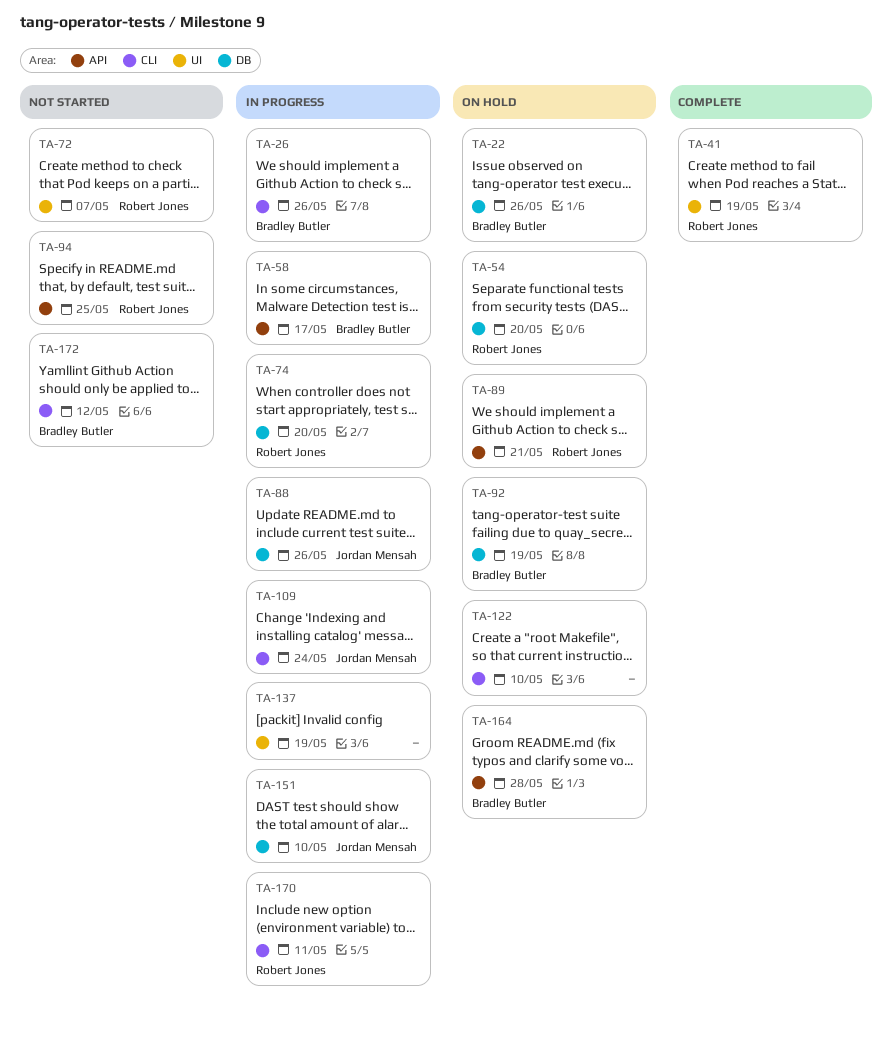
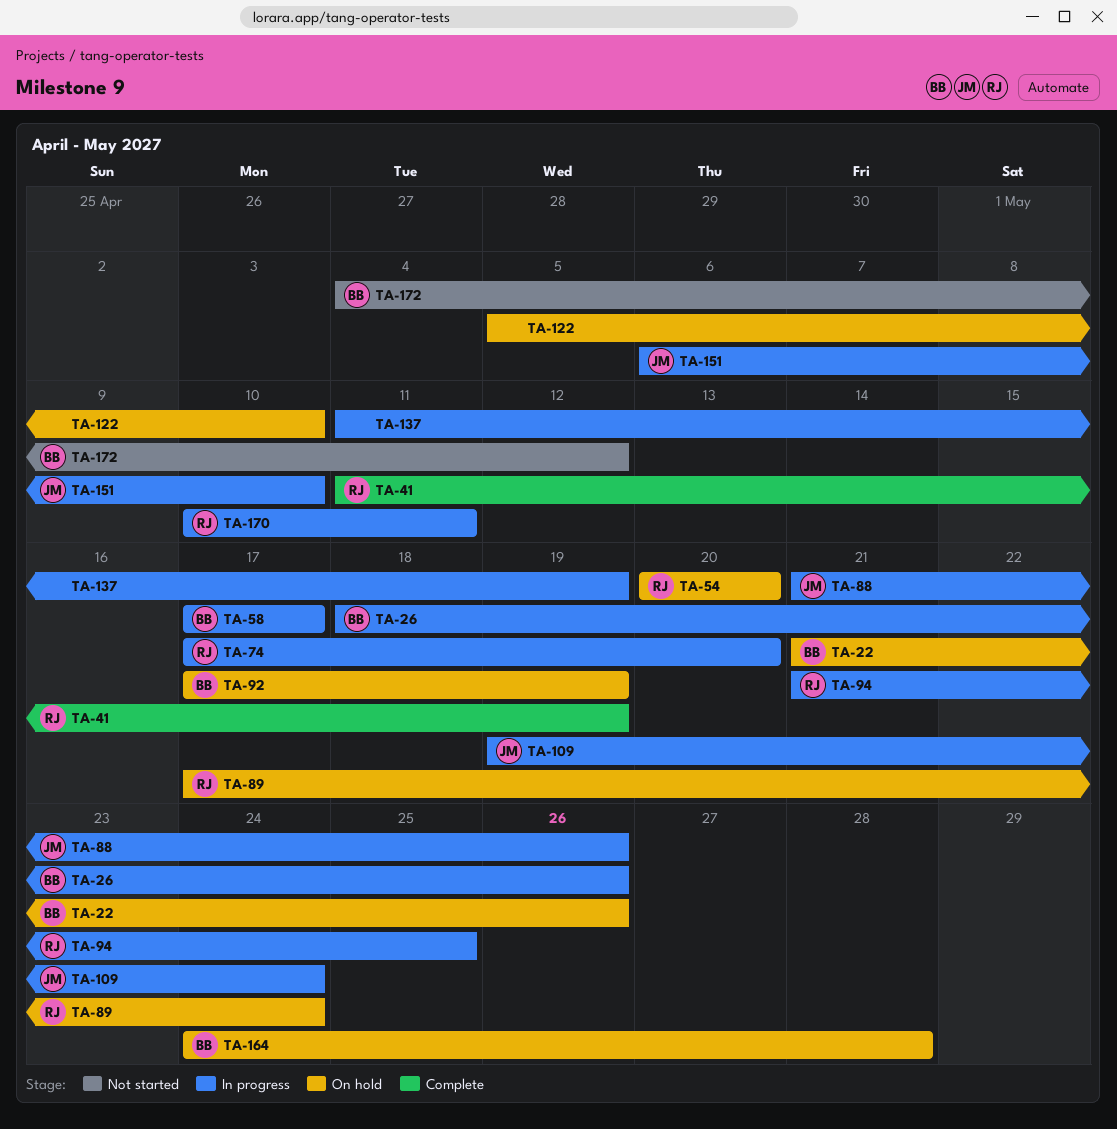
TA-72: present -> none
TA-89, due: May 21 -> May 24
TA-94, status: Not started -> In progress

